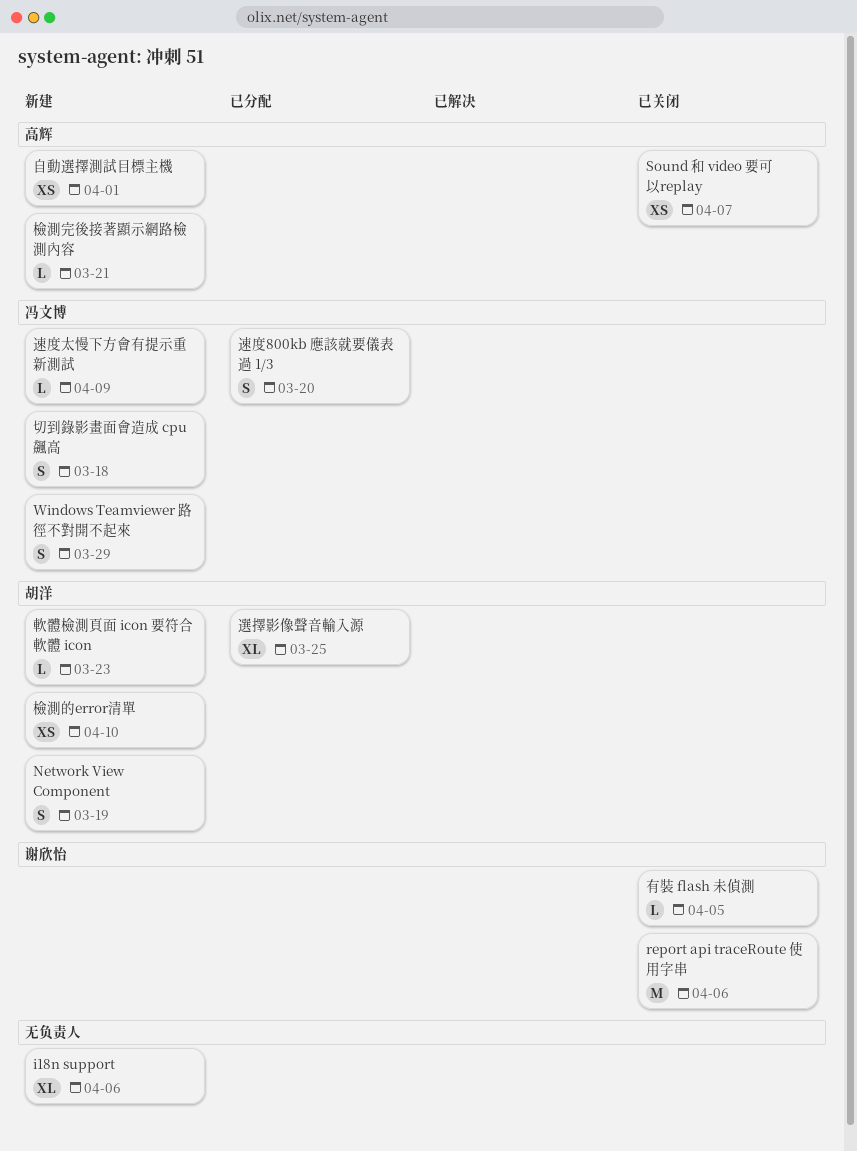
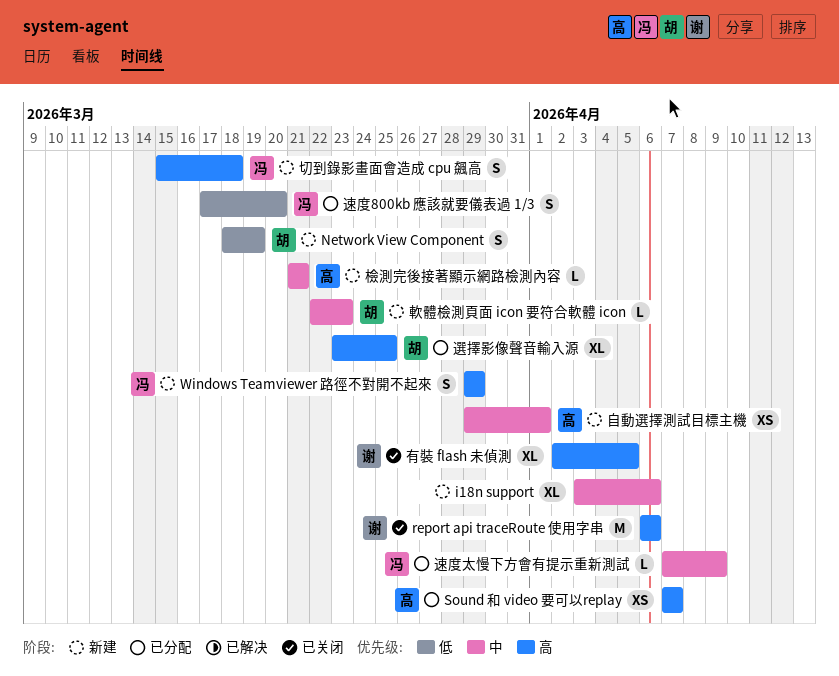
Sound 和 video 要可以replay, status: 已关闭 -> 已分配
有裝 flash 未偵測, estimate: L -> XL
檢測的error清單: present -> none
速度太慢下方會有提示重新測試, status: 新建 -> 已分配

